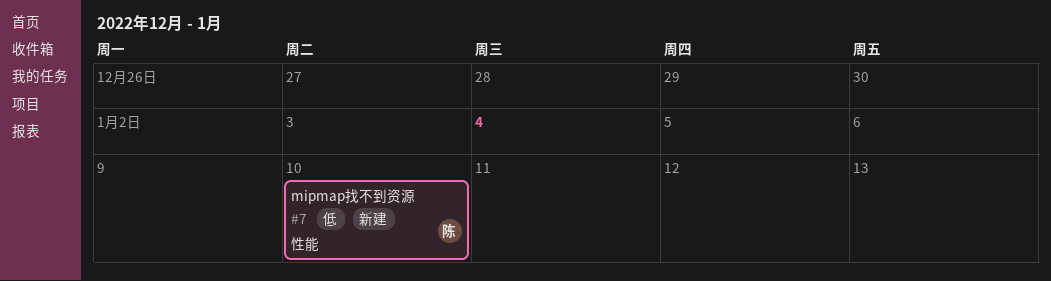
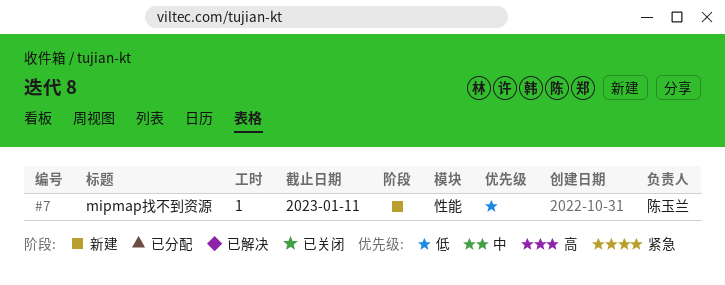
#7, due: Jan 10 -> Jan 11

